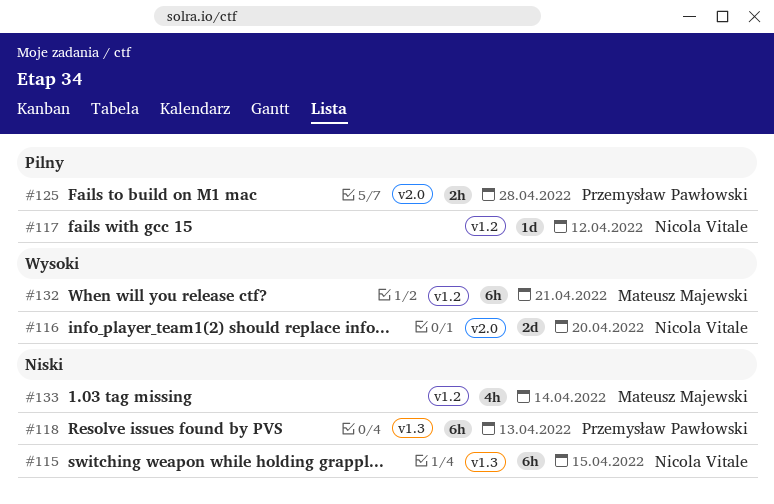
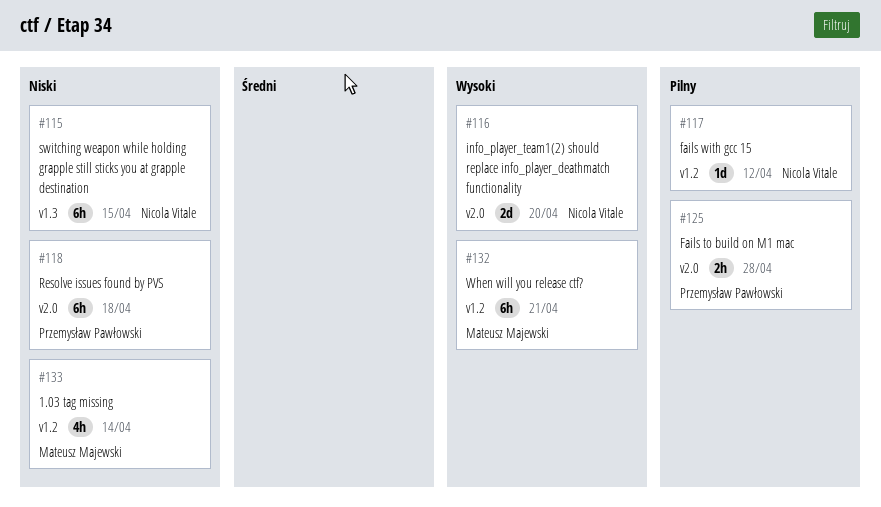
#118, label: v1.3 -> v2.0
#118, due: Apr 13 -> Apr 18

